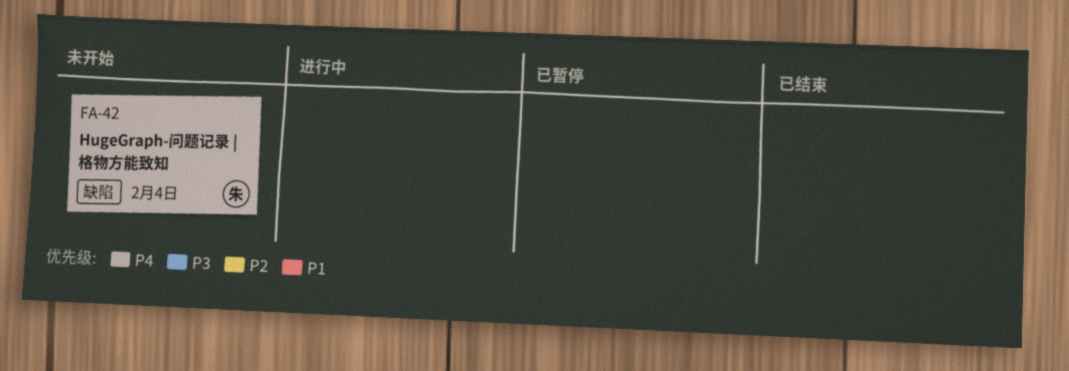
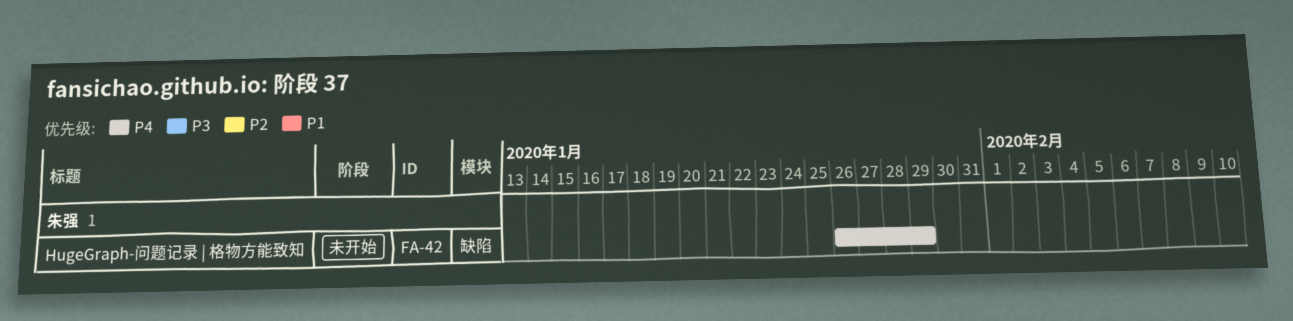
FA-42, due: Feb 4 -> Jan 29

